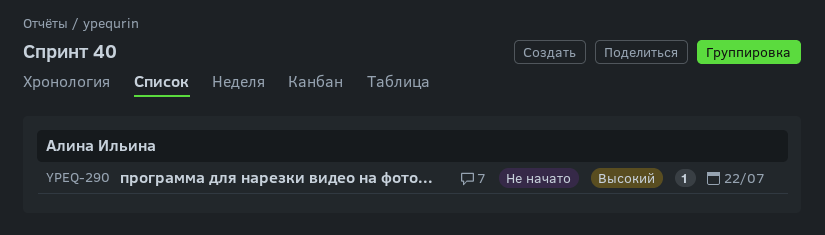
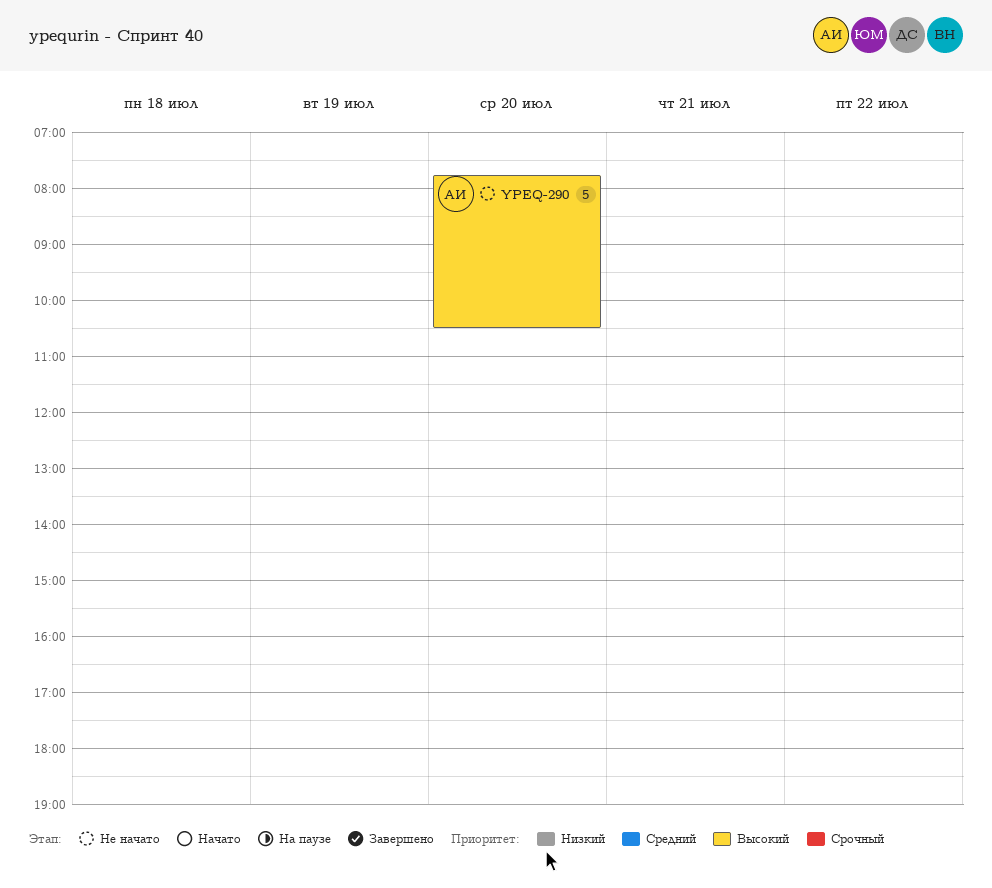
YPEQ-290, estimate: 1 -> 5
YPEQ-290, day: Jul 22 -> Jul 20

